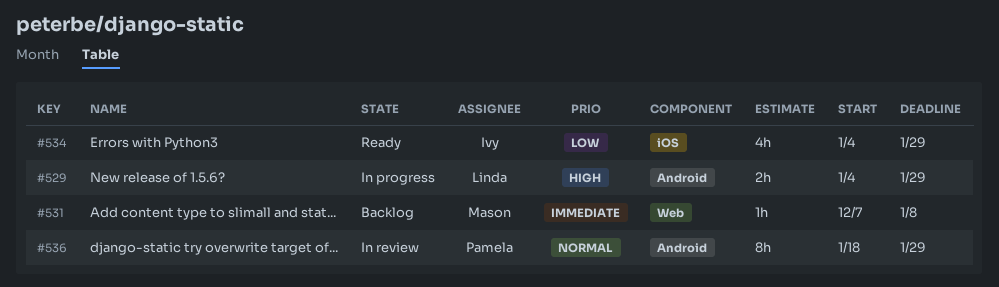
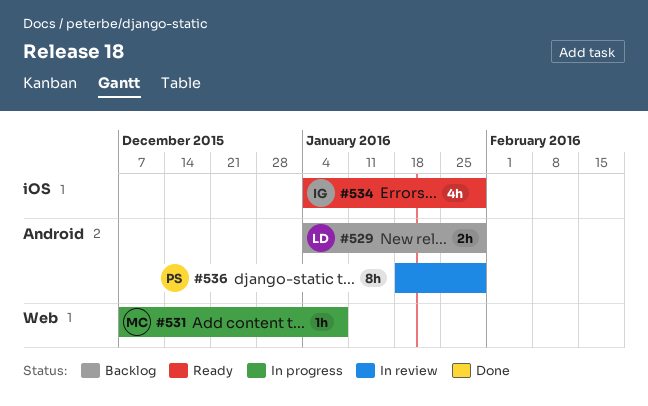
#529, status: In progress -> Backlog
#531, status: Backlog -> In progress

